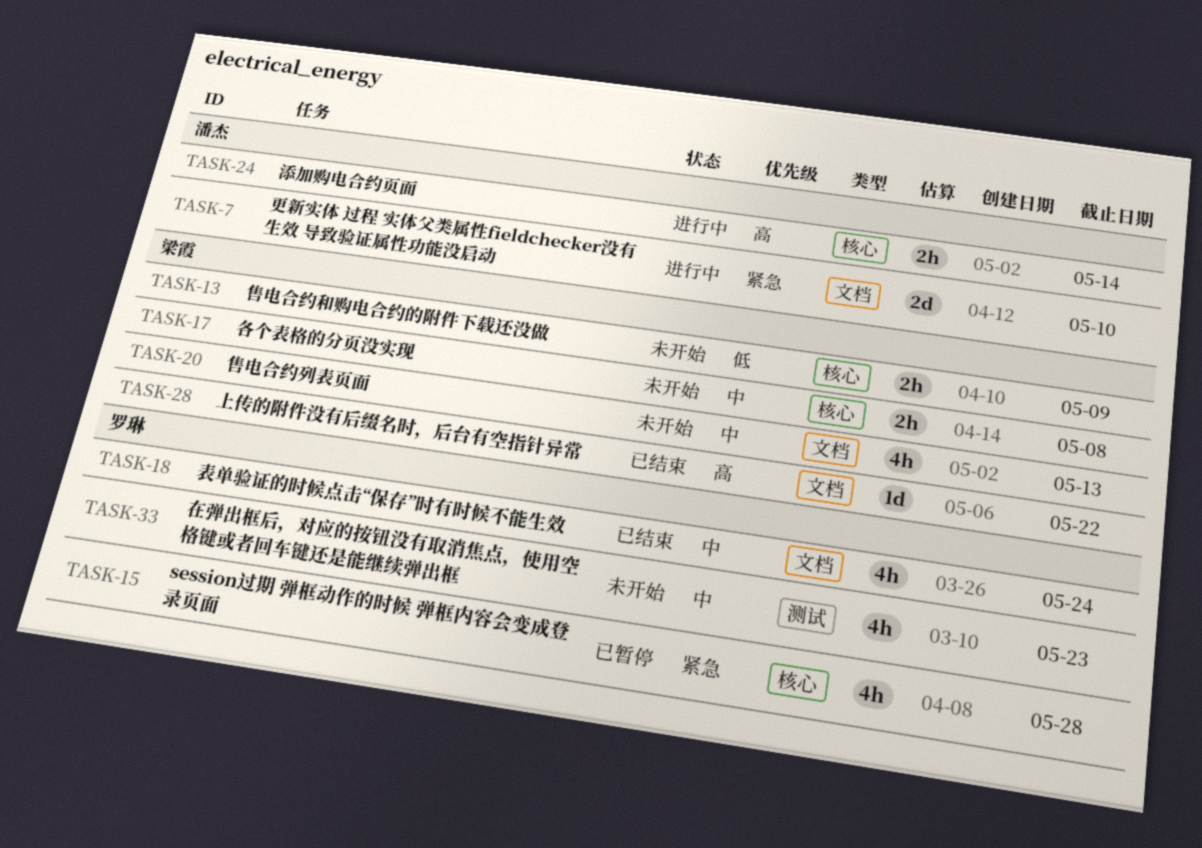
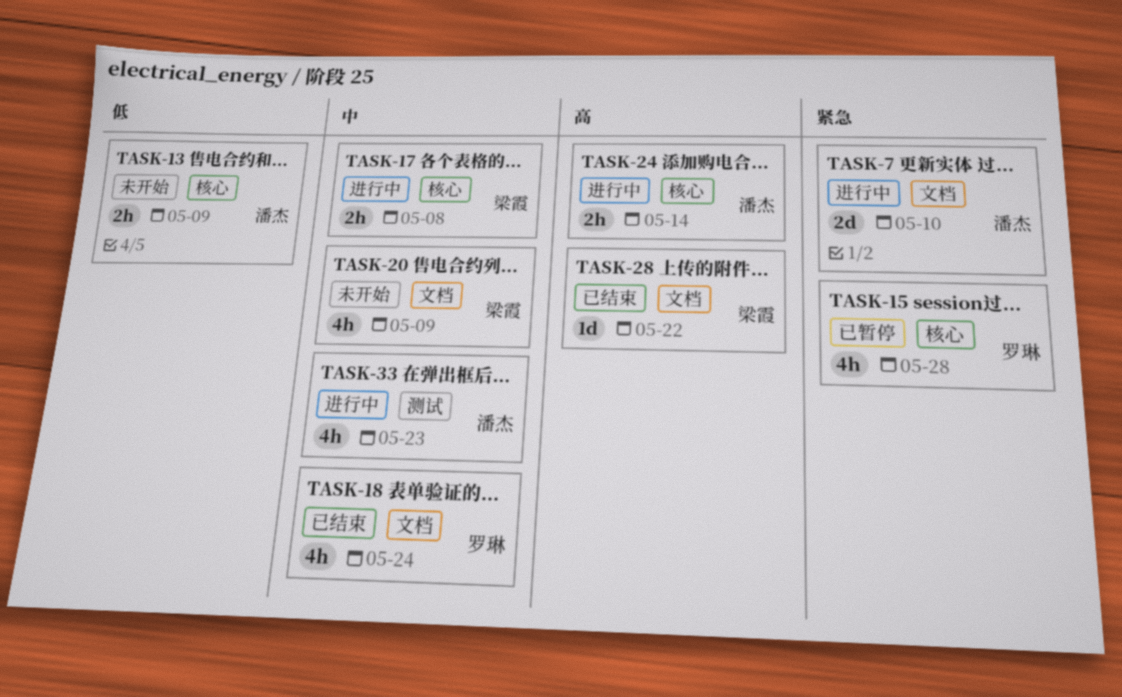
TASK-13, owner: 梁霞 -> 潘杰
TASK-17, status: 未开始 -> 进行中
TASK-20, due: May 13 -> May 9
TASK-33, status: 未开始 -> 进行中
TASK-33, owner: 罗琳 -> 潘杰

